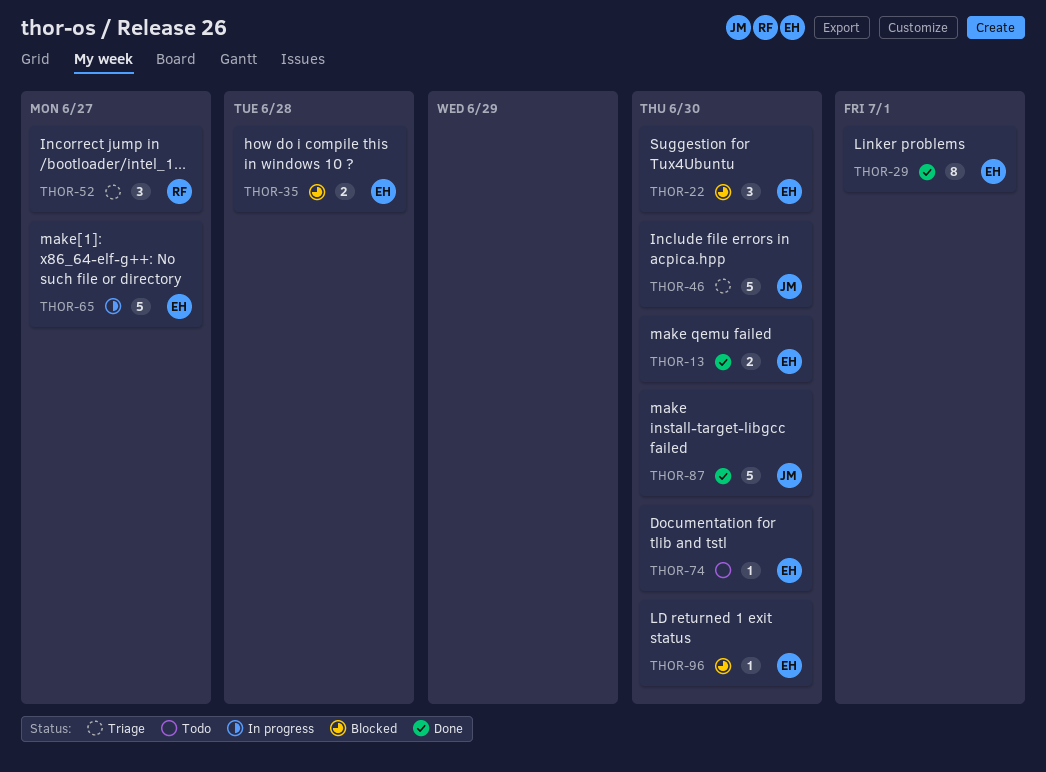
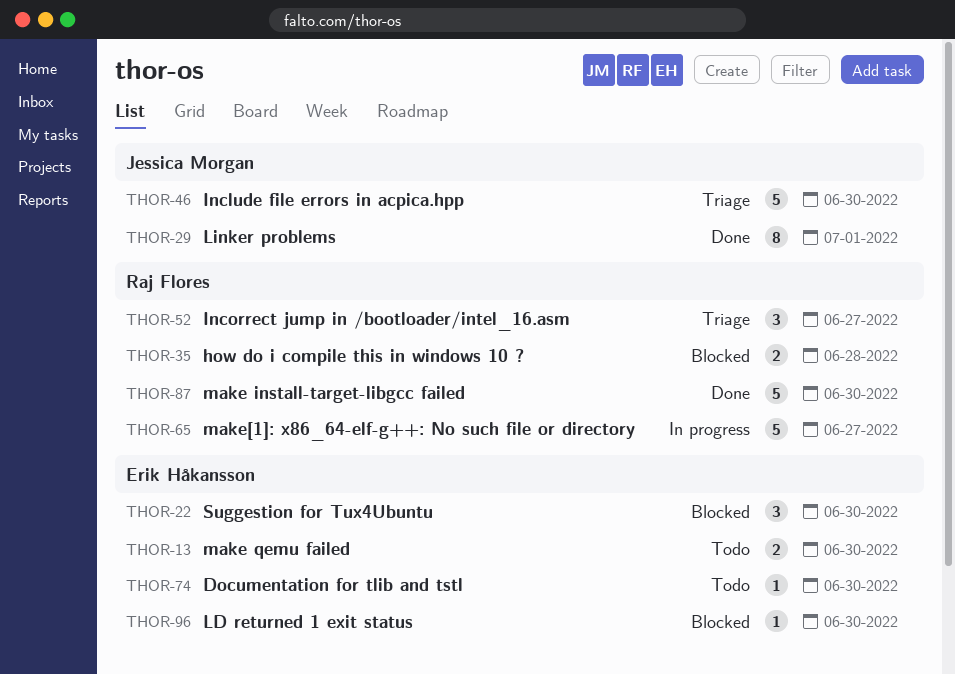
THOR-13, status: Done -> Todo
THOR-29, owner: Erik Håkansson -> Jessica Morgan
THOR-35, owner: Erik Håkansson -> Raj Flores
THOR-65, owner: Erik Håkansson -> Raj Flores
THOR-87, owner: Jessica Morgan -> Raj Flores

